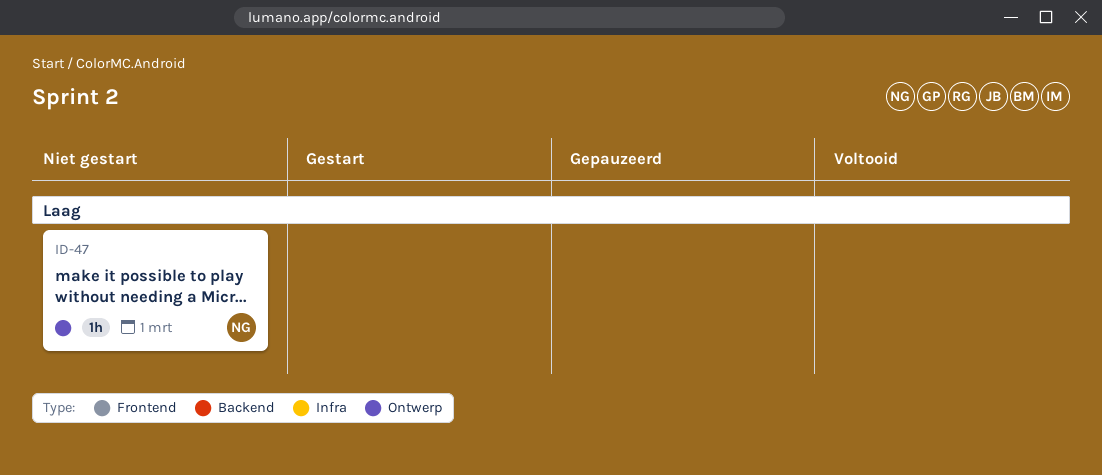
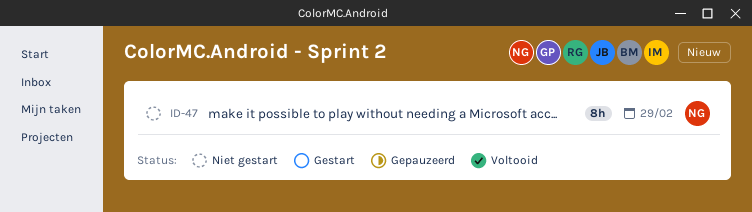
ID-47, estimate: 1h -> 8h
ID-47, due: Mar 1 -> Feb 29

